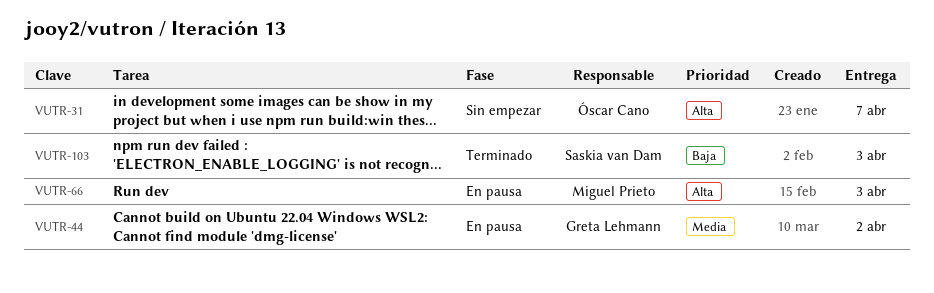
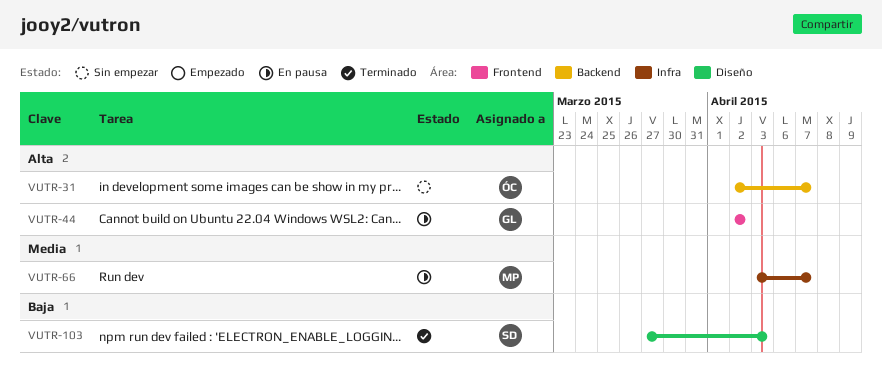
VUTR-44, priority: Media -> Alta
VUTR-66, priority: Alta -> Media
VUTR-66, due: Apr 3 -> Apr 7

